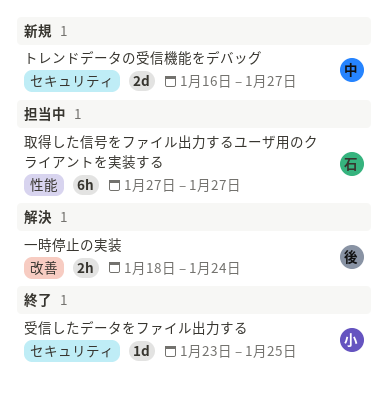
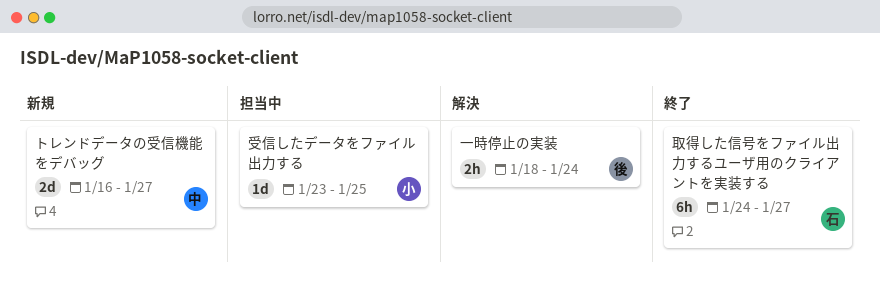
取得した信号をファイル出力するユーザ用のクライアントを実装する, status: 担当中 -> 終了
取得した信号をファイル出力するユーザ用のクライアントを実装する, start: Jan 27 -> Jan 24
受信したデータをファイル出力する, status: 終了 -> 担当中

